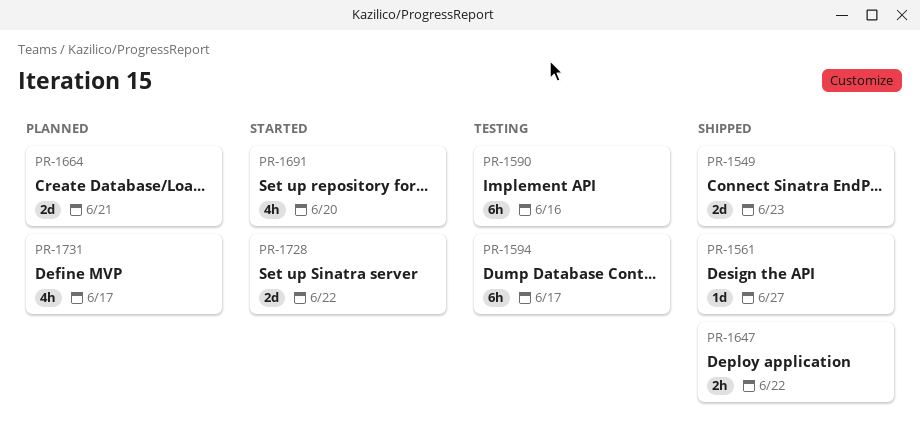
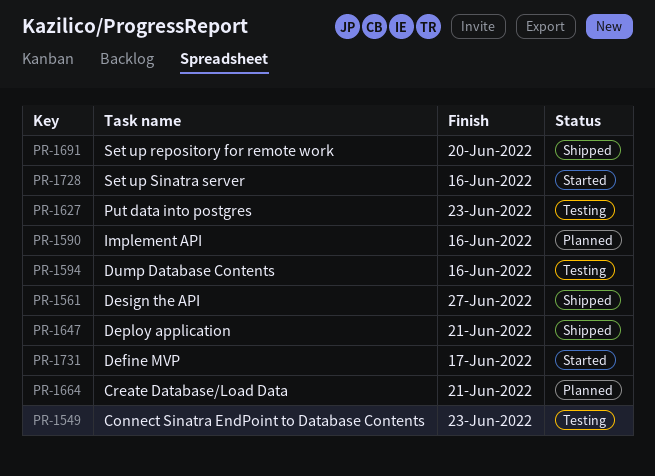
PR-1549, status: Shipped -> Testing
PR-1590, status: Testing -> Planned
PR-1594, due: Jun 17 -> Jun 16
PR-1627: none -> present
PR-1647, due: Jun 22 -> Jun 21
PR-1691, status: Started -> Shipped
PR-1728, due: Jun 22 -> Jun 16
PR-1731, status: Planned -> Started

